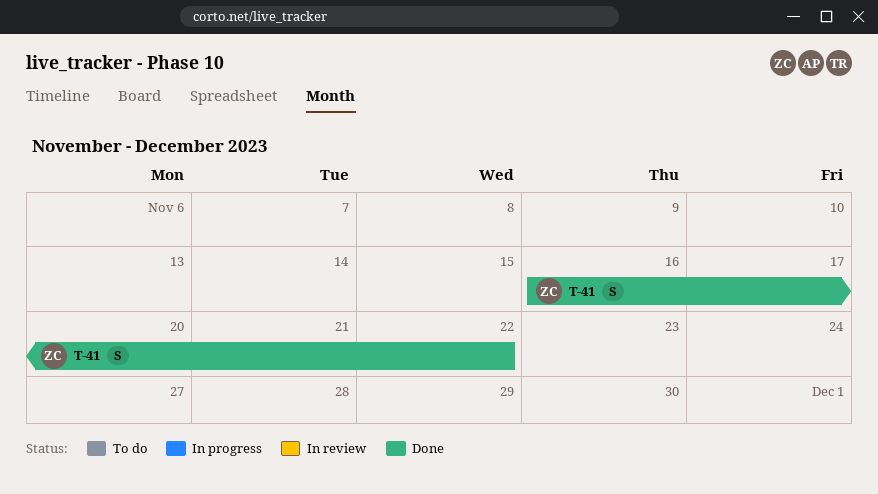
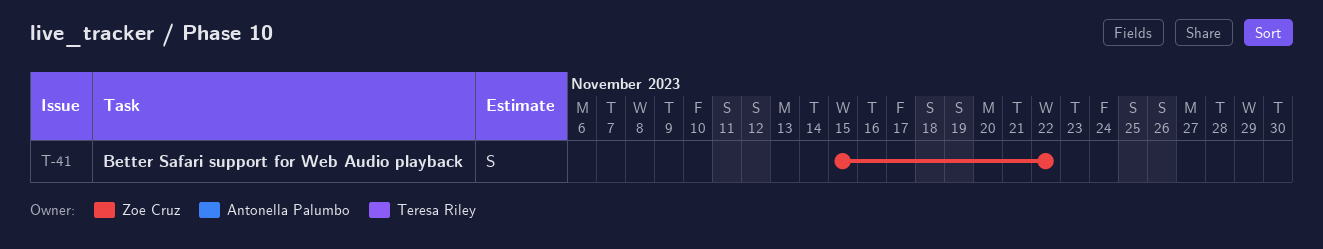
T-41, start: Nov 16 -> Nov 15

